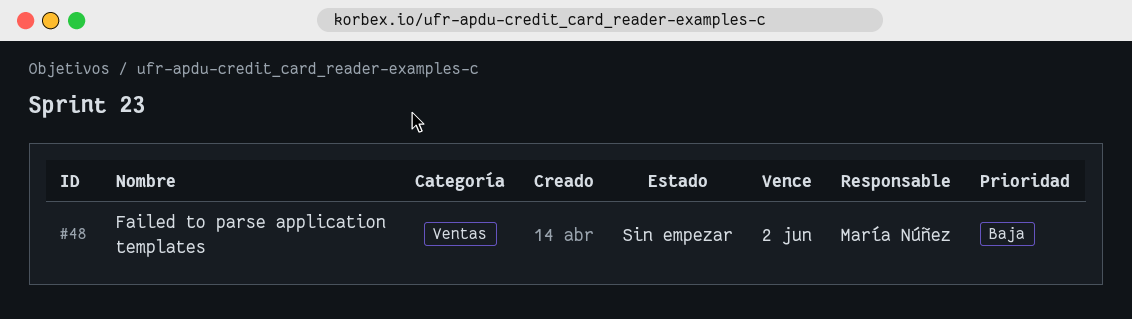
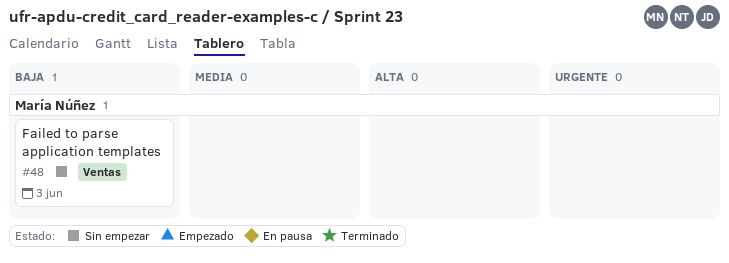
#48, due: Jun 2 -> Jun 3

